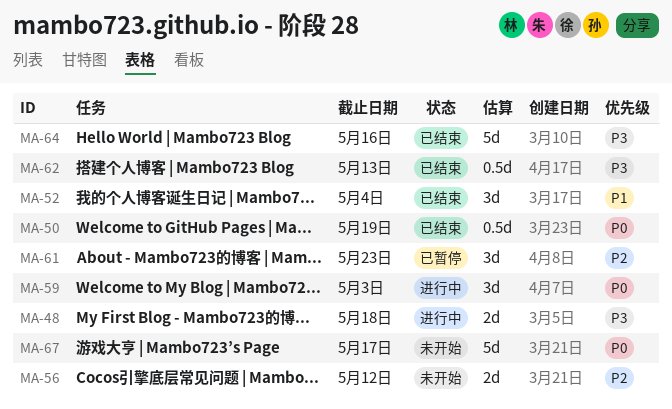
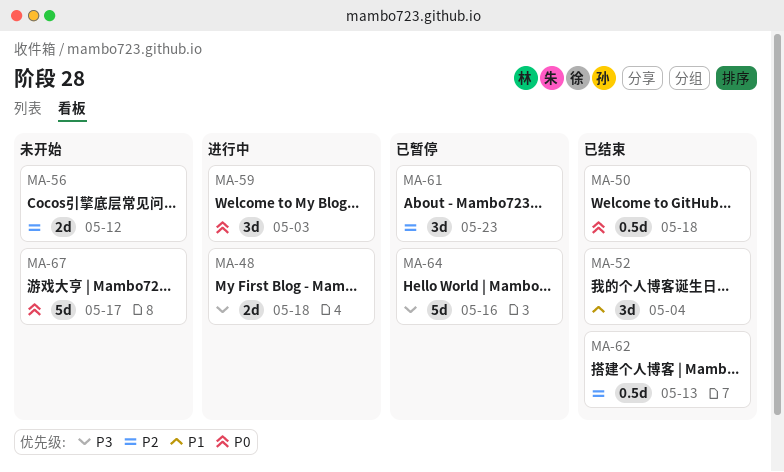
MA-50, due: May 19 -> May 18
MA-62, priority: P3 -> P2
MA-64, status: 已结束 -> 已暂停

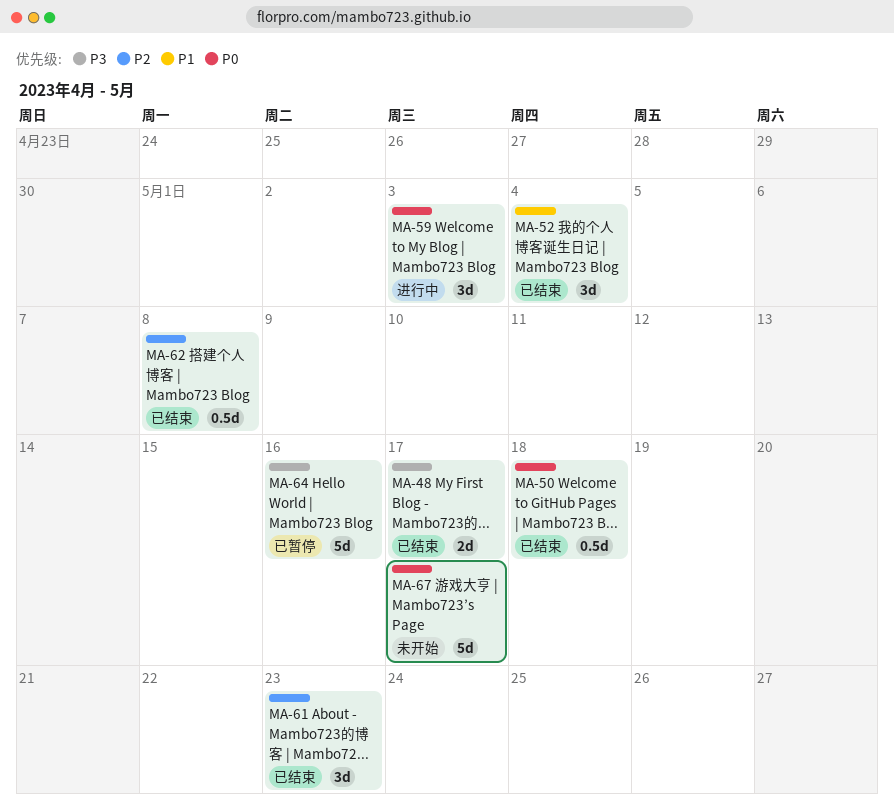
MA-48, status: 进行中 -> 已结束
MA-48, due: May 18 -> May 17
MA-56: present -> none
MA-61, status: 已暂停 -> 已结束
MA-62, due: May 13 -> May 8

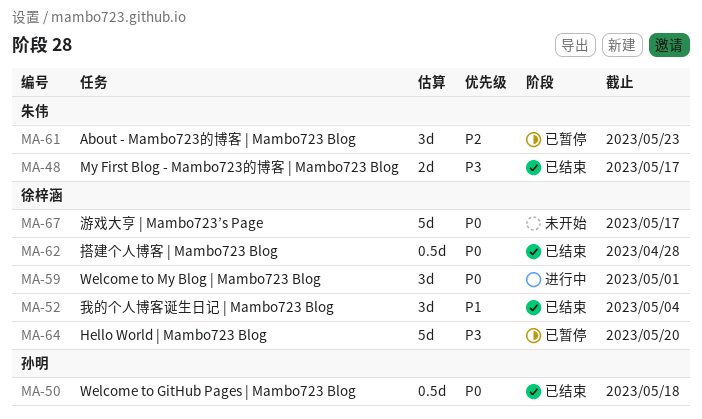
MA-59, due: May 3 -> May 1
MA-61, status: 已结束 -> 已暂停
MA-62, priority: P2 -> P0
MA-62, due: May 8 -> Apr 28
MA-64, due: May 16 -> May 20

